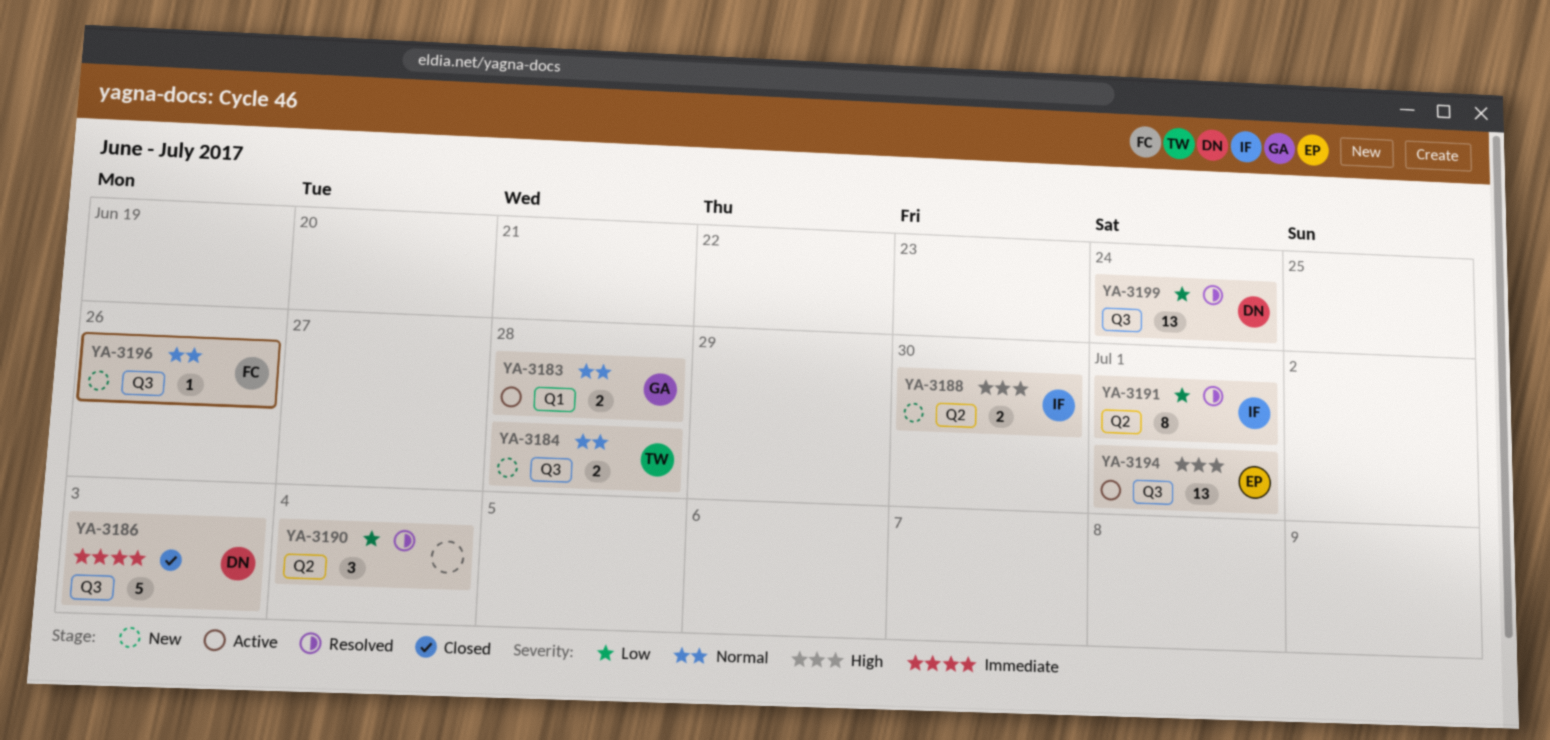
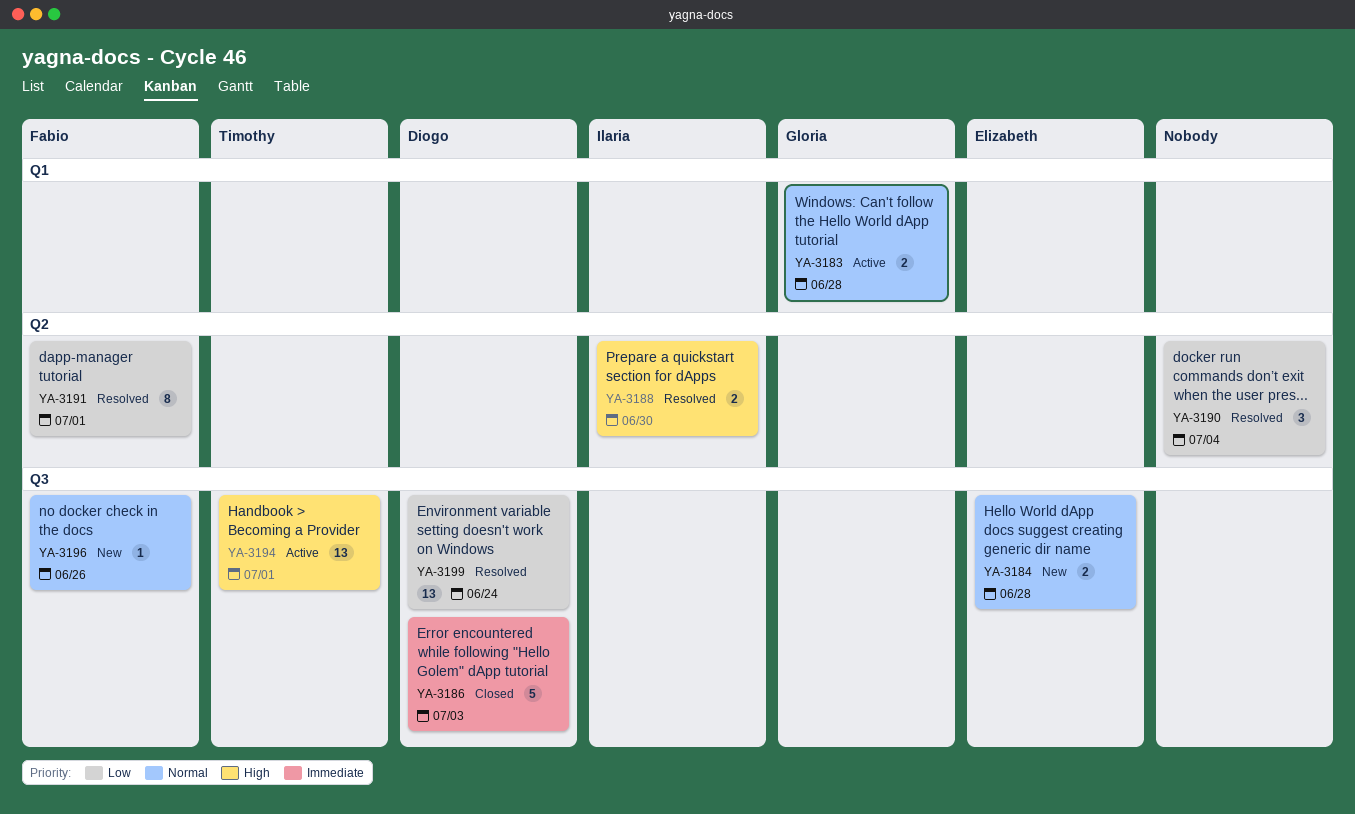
YA-3184, owner: Timothy -> Elizabeth
YA-3188, status: New -> Resolved
YA-3191, owner: Ilaria -> Fabio
YA-3194, owner: Elizabeth -> Timothy

